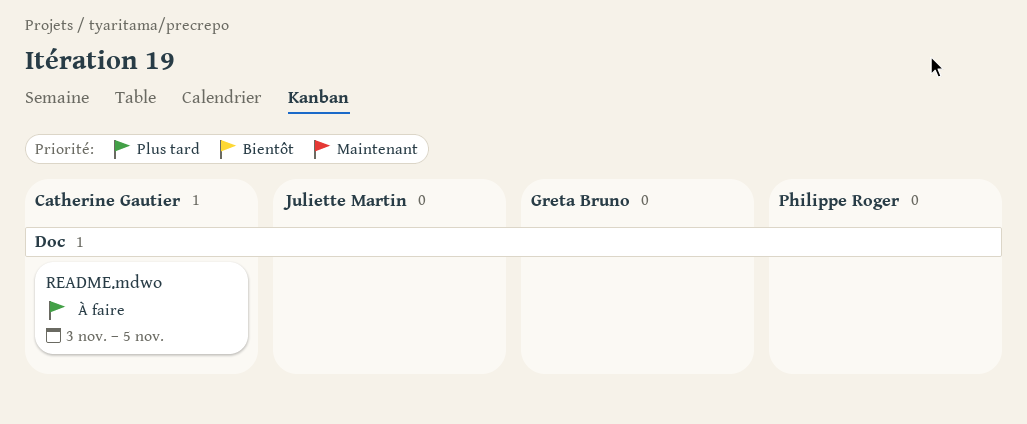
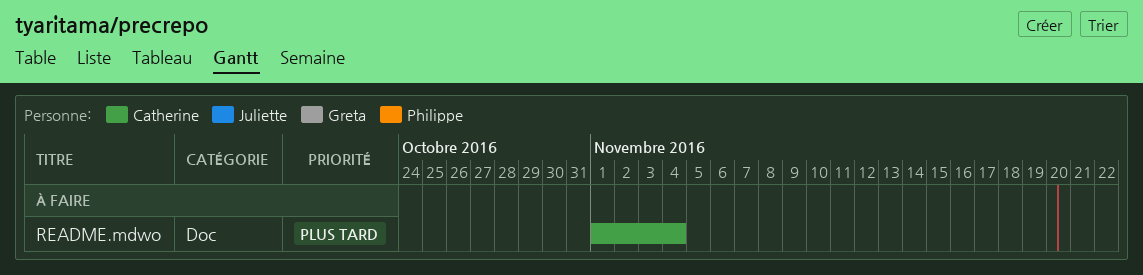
README.mdwo, start: Nov 3 -> Nov 1
README.mdwo, due: Nov 5 -> Nov 4

